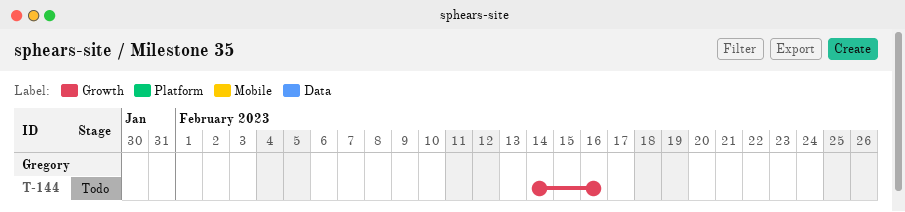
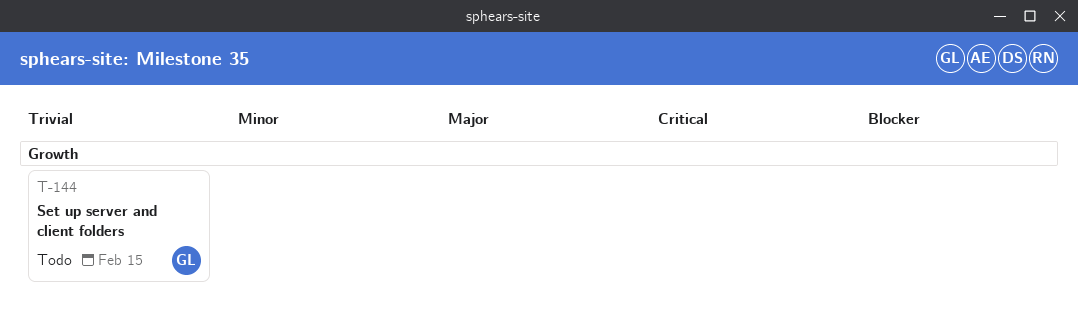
T-144, due: Feb 16 -> Feb 15

